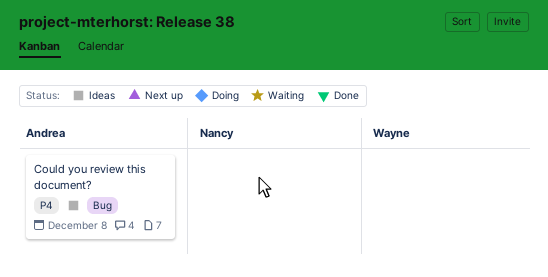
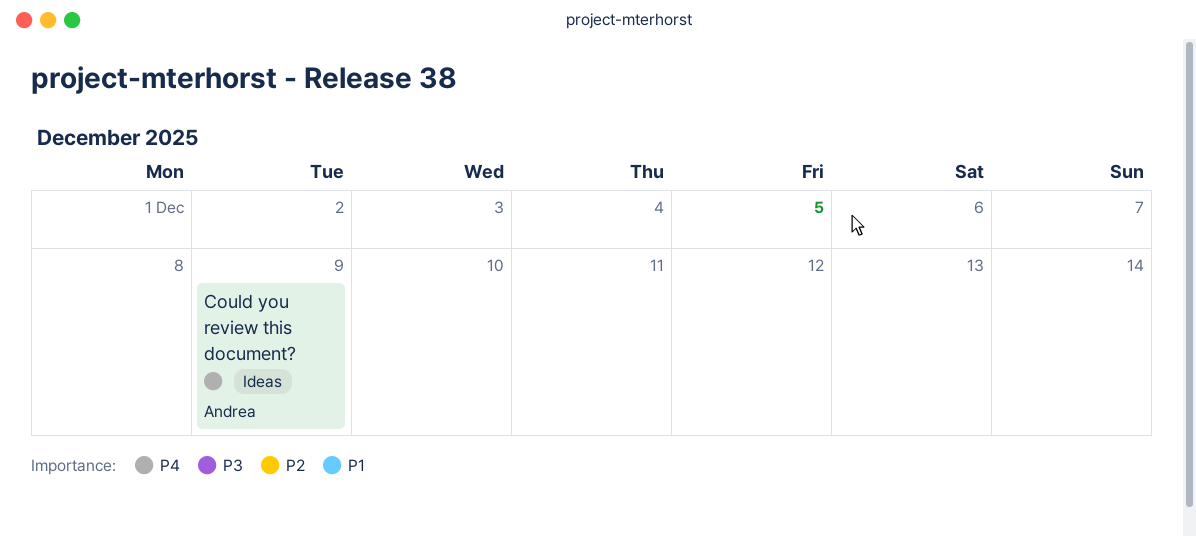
Could you review this document?, due: Dec 8 -> Dec 9

